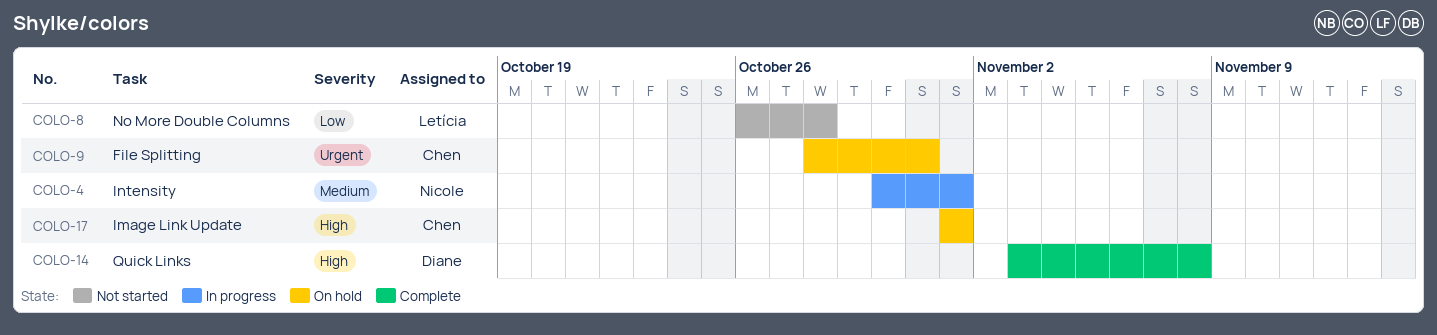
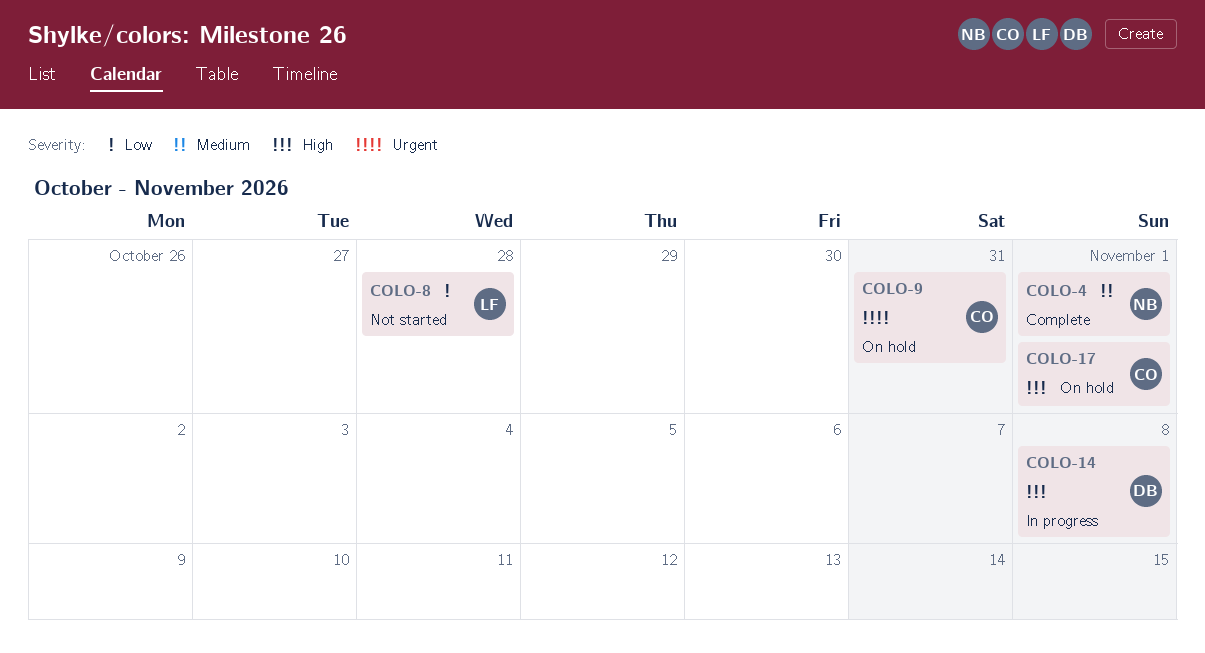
COLO-4, status: In progress -> Complete
COLO-14, status: Complete -> In progress

